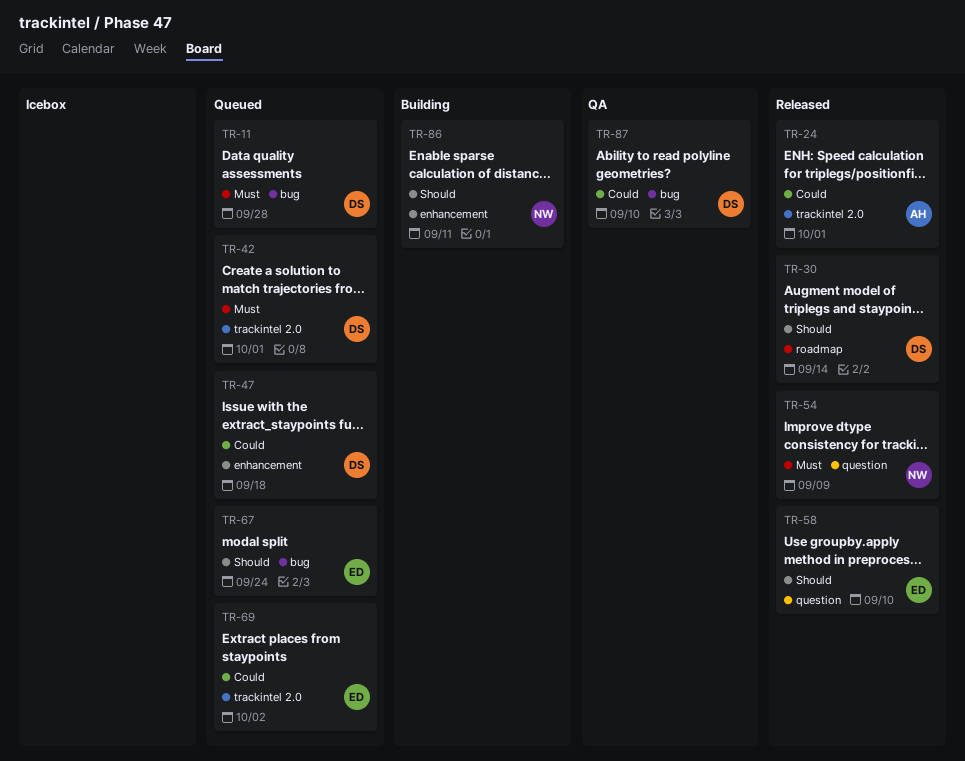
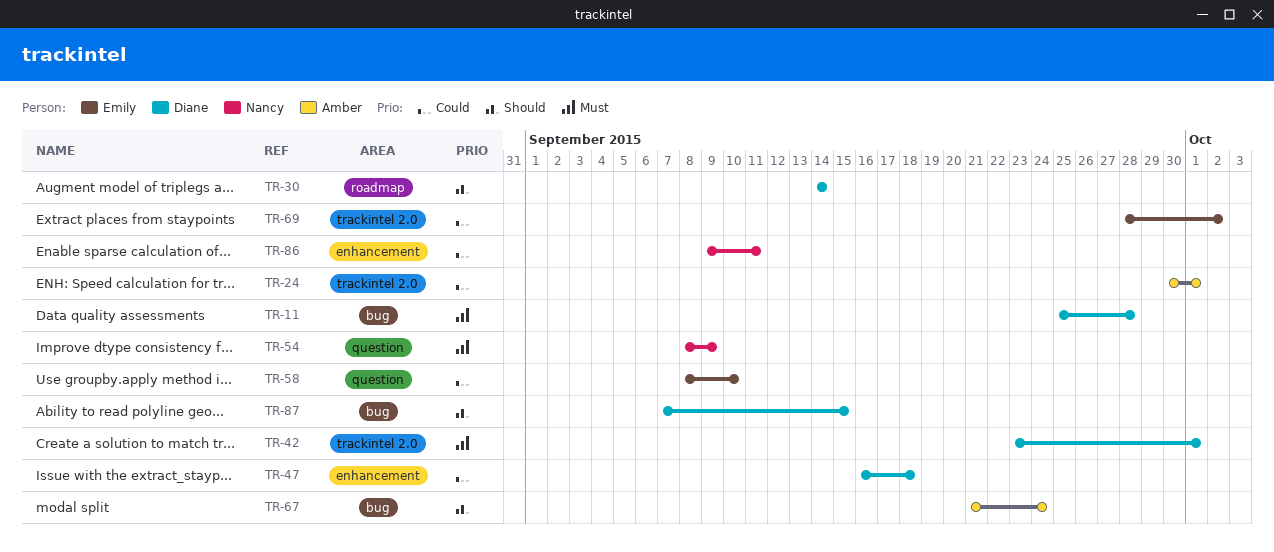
TR-58, priority: Should -> Could
TR-67, owner: Emily -> Amber
TR-86, priority: Should -> Could
TR-87, priority: Could -> Should
TR-87, due: Sep 10 -> Sep 15

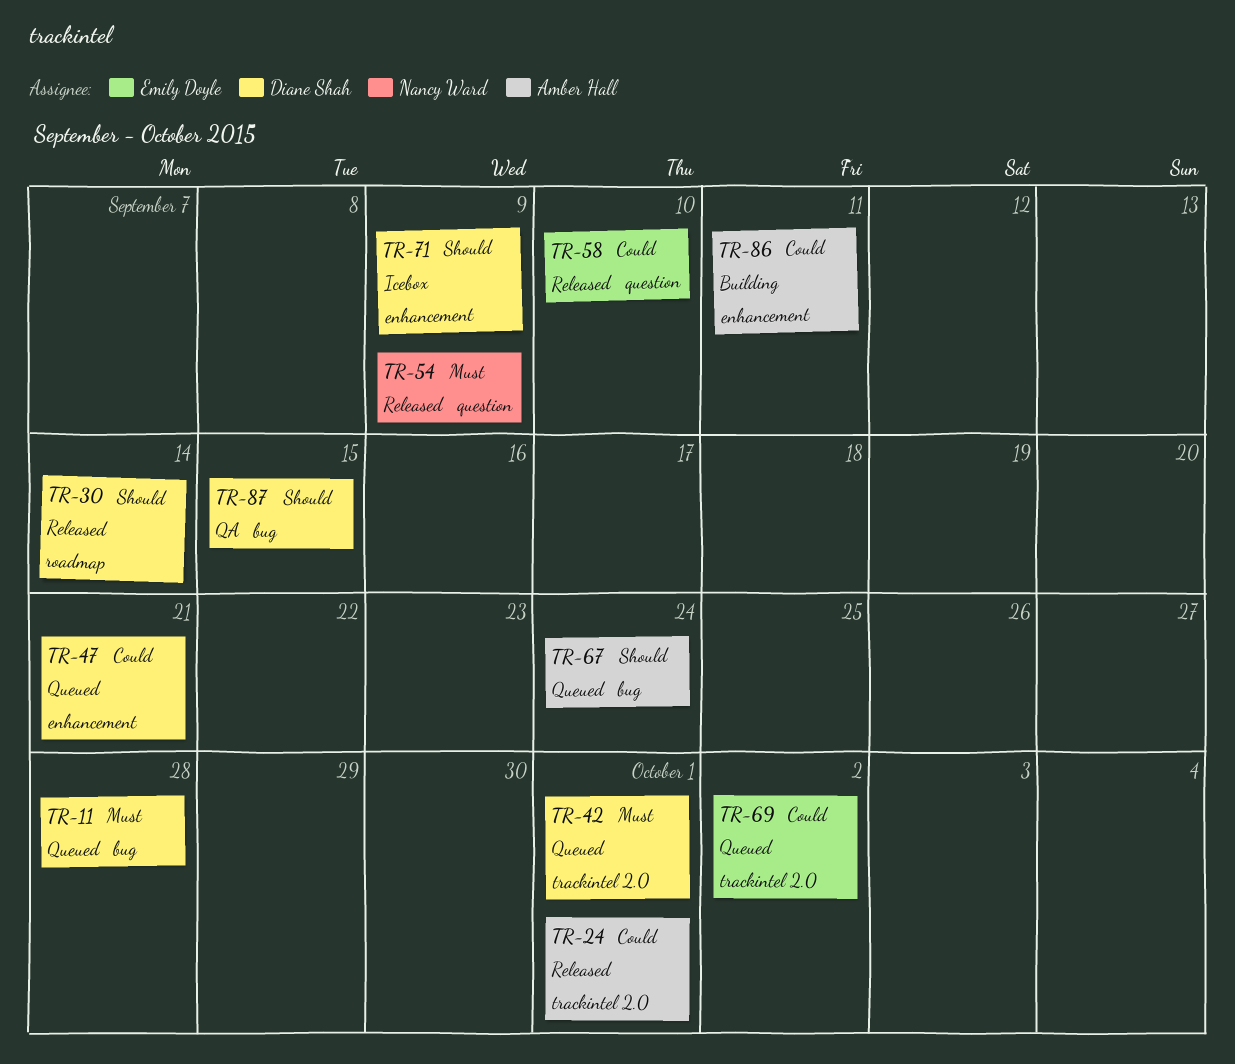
TR-47, due: Sep 18 -> Sep 21
TR-71: none -> present
TR-86, owner: Nancy Ward -> Amber Hall

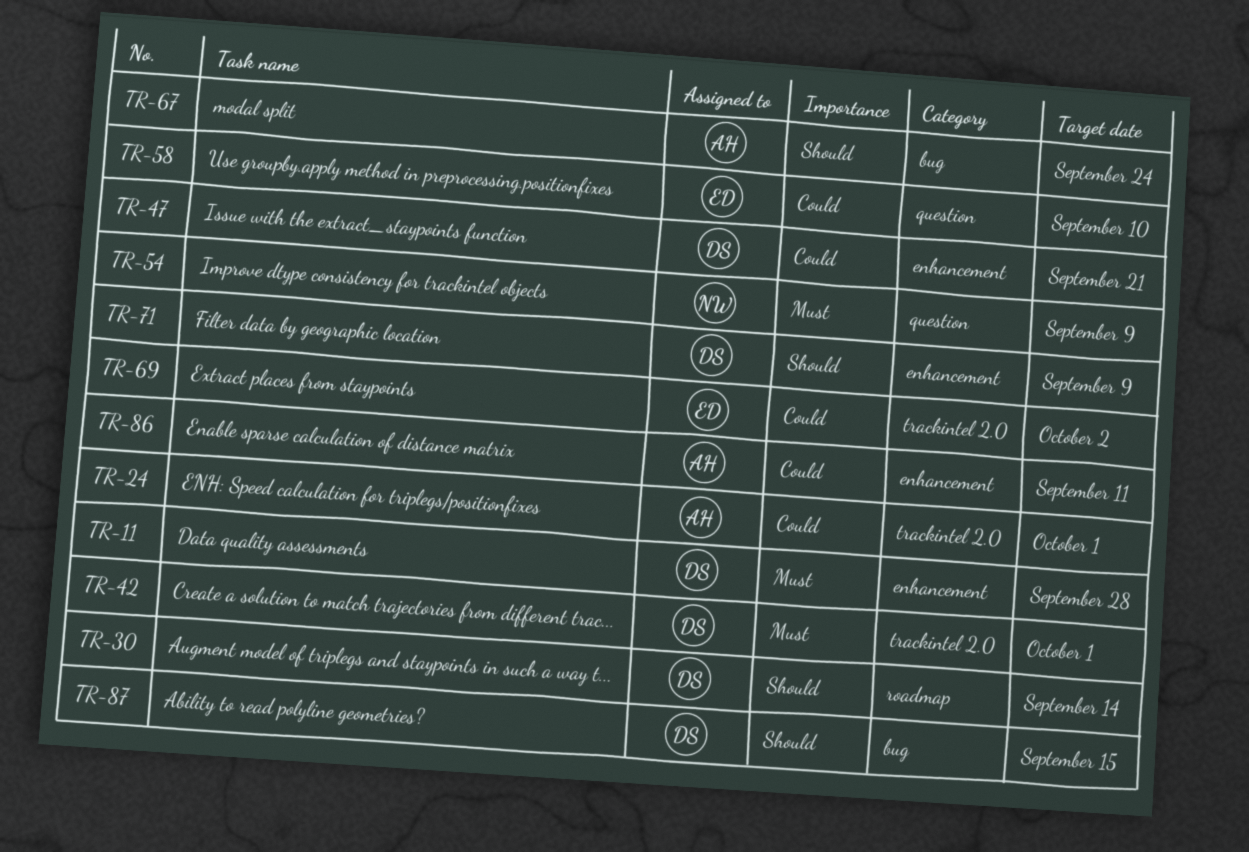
TR-11, label: bug -> enhancement

